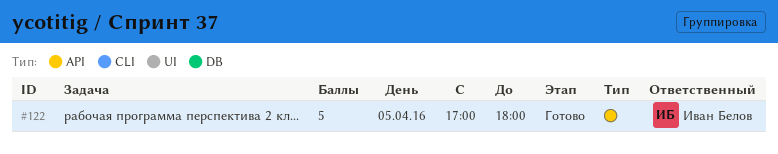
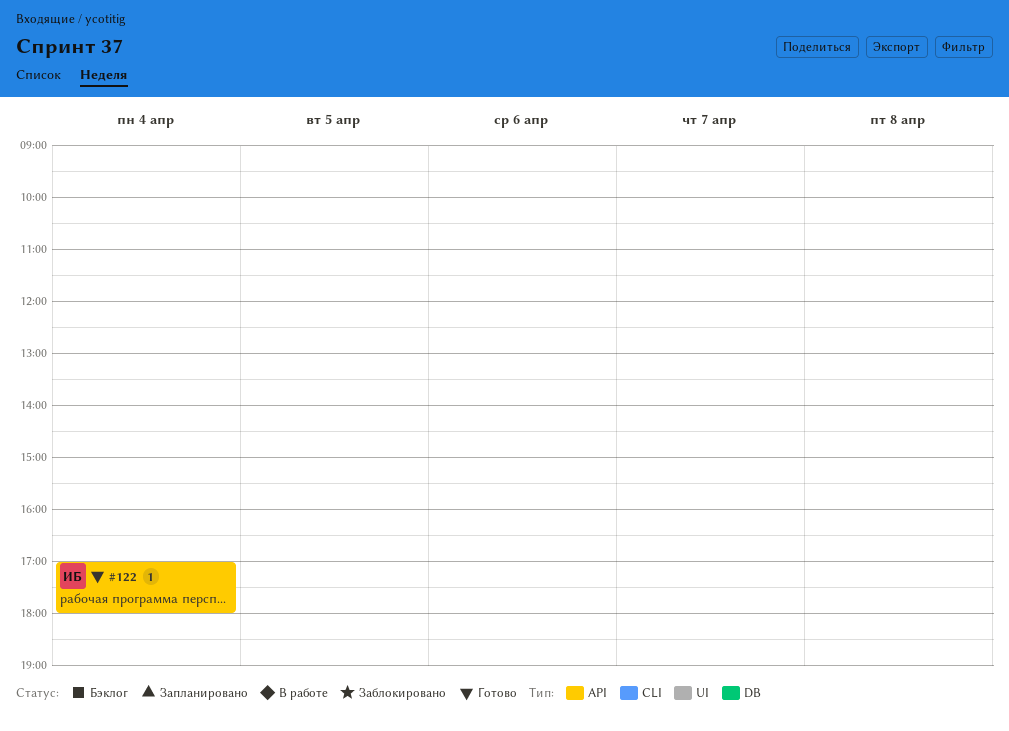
#122, estimate: 5 -> 1
#122, day: Apr 5 -> Apr 4

